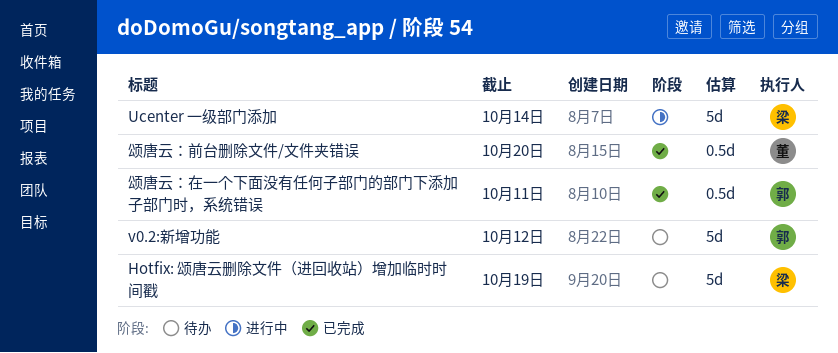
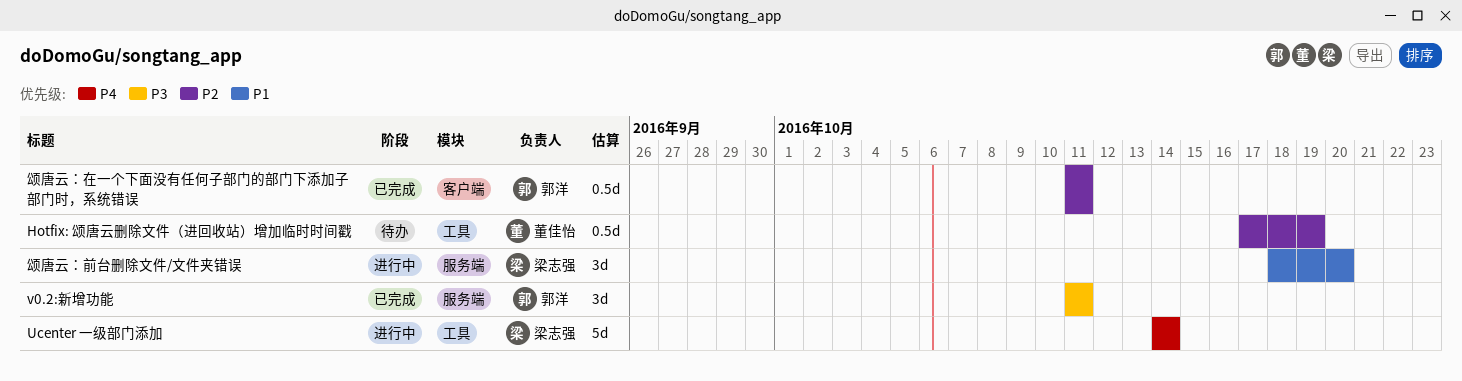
Hotfix: 颂唐云删除文件（进回收站）增加临时时间戳, owner: 梁志强 -> 董佳怡
Hotfix: 颂唐云删除文件（进回收站）增加临时时间戳, estimate: 5d -> 0.5d
v0.2:新增功能, status: 待办 -> 已完成
v0.2:新增功能, estimate: 5d -> 3d
v0.2:新增功能, due: Oct 12 -> Oct 11
颂唐云：前台删除文件/文件夹错误, status: 已完成 -> 进行中
颂唐云：前台删除文件/文件夹错误, owner: 董佳怡 -> 梁志强
颂唐云：前台删除文件/文件夹错误, estimate: 0.5d -> 3d

